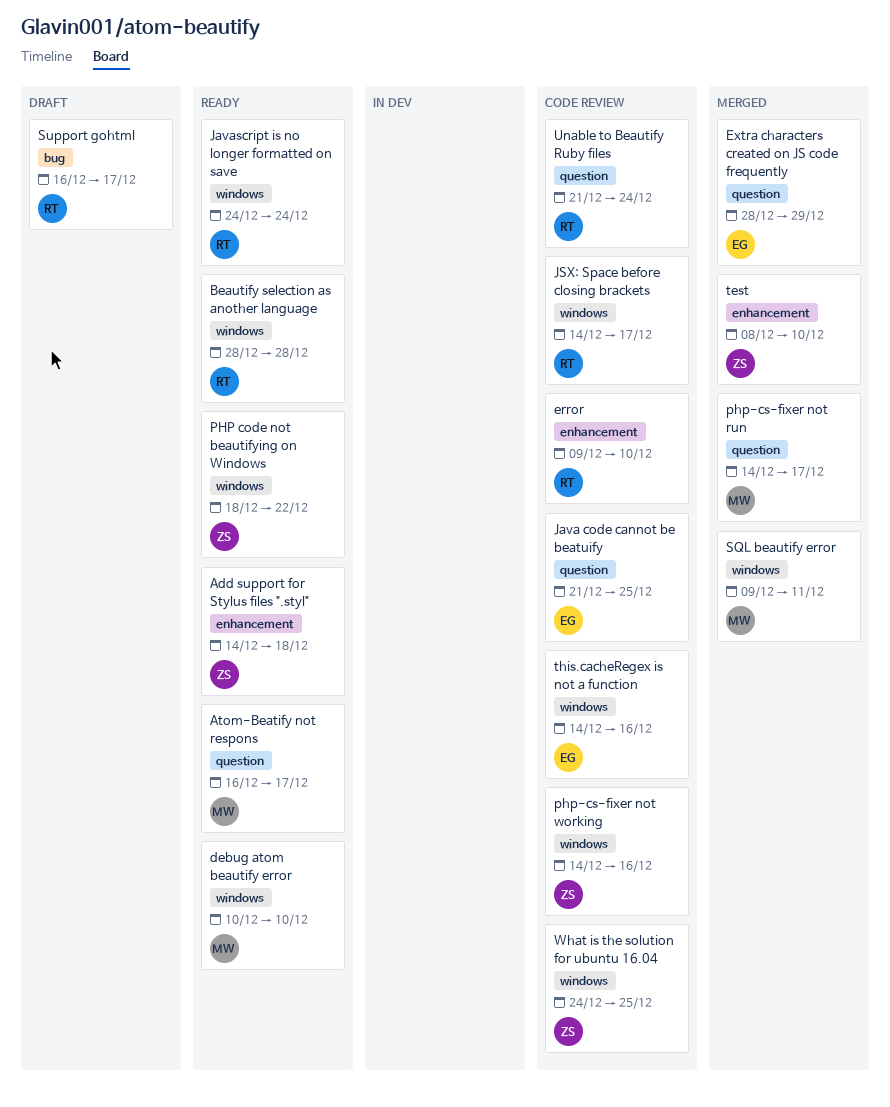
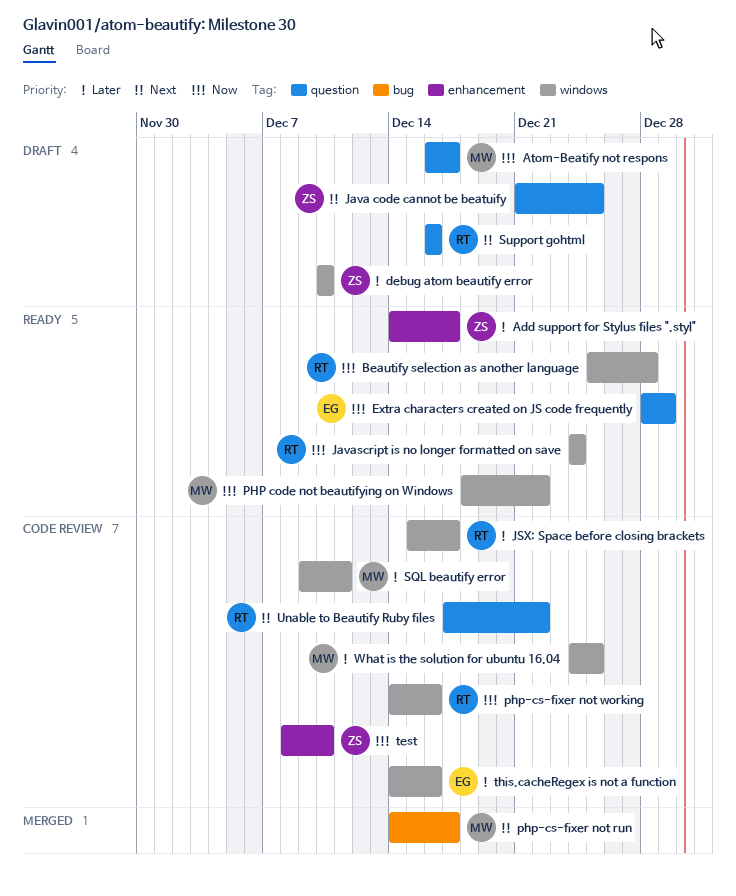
Add support for Stylus files ".styl", due: Dec 18 -> Dec 17
Atom-Beatify not respons, status: Ready -> Draft
Beautify selection as another language, start: Dec 28 -> Dec 25
debug atom beautify error, status: Ready -> Draft
debug atom beautify error, owner: MW -> ZS
error: present -> none
Extra characters created on JS code frequently, status: Merged -> Ready
Java code cannot be beatuify, status: Code review -> Draft
Java code cannot be beatuify, owner: EG -> ZS
JSX: Space before closing brackets, start: Dec 14 -> Dec 15
PHP code not beautifying on Windows, owner: ZS -> MW
php-cs-fixer not run, label: question -> bug
php-cs-fixer not working, owner: ZS -> RT
SQL beautify error, status: Merged -> Code review
Support gohtml, label: bug -> question
Support gohtml, due: Dec 17 -> Dec 16
test, status: Merged -> Code review
Unable to Beautify Ruby files, start: Dec 21 -> Dec 17
Unable to Beautify Ruby files, due: Dec 24 -> Dec 22
What is the solution for ubuntu 16.04, owner: ZS -> MW

